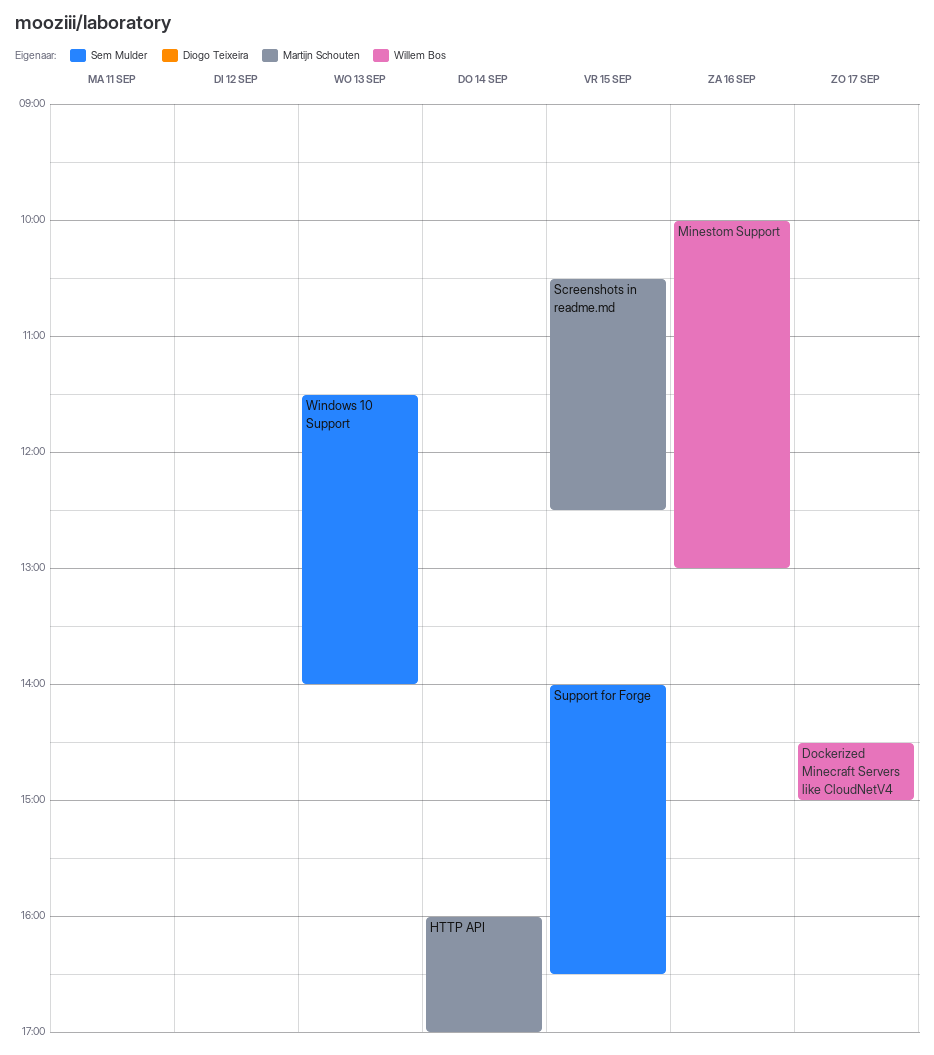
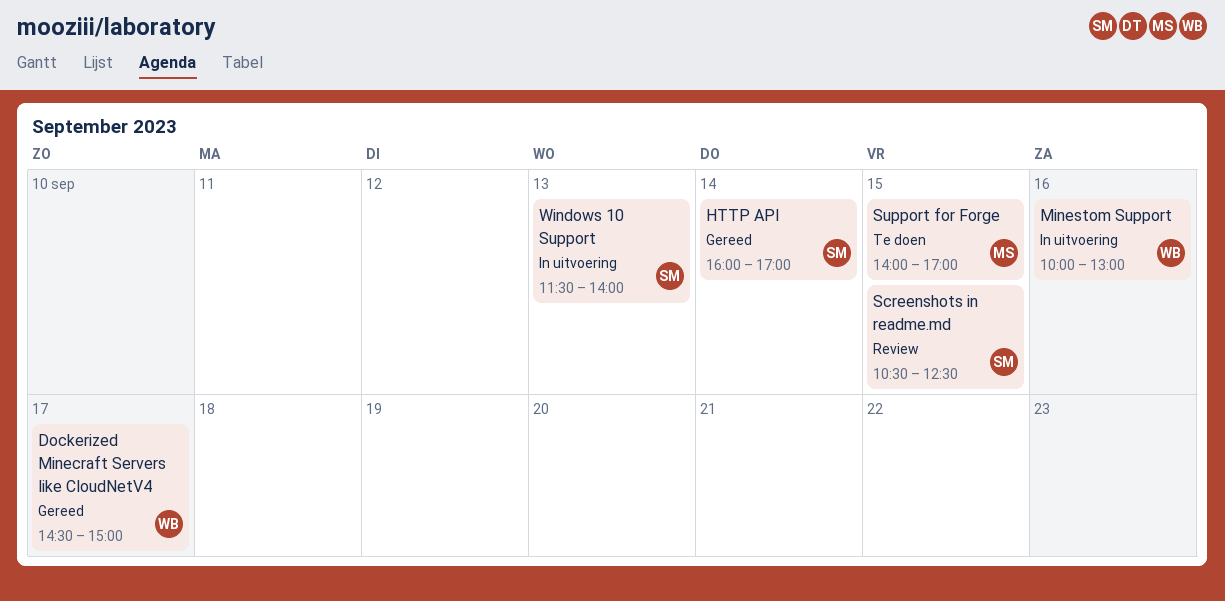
HTTP API, owner: Martijn Schouten -> Sem Mulder
Screenshots in readme.md, owner: Martijn Schouten -> Sem Mulder
Support for Forge, owner: Sem Mulder -> Martijn Schouten
Support for Forge, ends: 16:30 -> 17:00

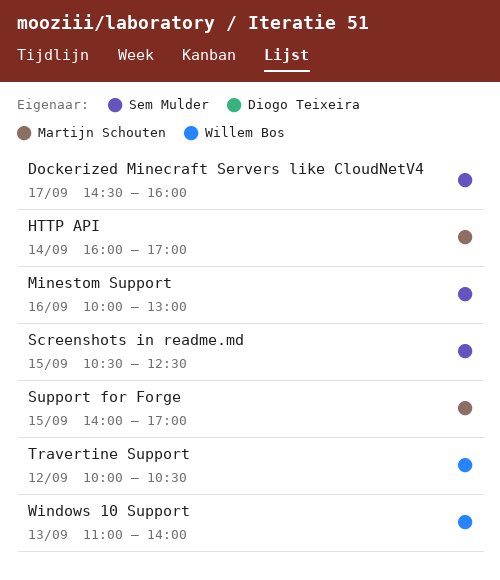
Dockerized Minecraft Servers like CloudNetV4, owner: Willem Bos -> Sem Mulder
Dockerized Minecraft Servers like CloudNetV4, ends: 15:00 -> 16:00
HTTP API, owner: Sem Mulder -> Martijn Schouten
Minestom Support, owner: Willem Bos -> Sem Mulder
Travertine Support: none -> present
Windows 10 Support, owner: Sem Mulder -> Willem Bos
Windows 10 Support, begins: 11:30 -> 11:00

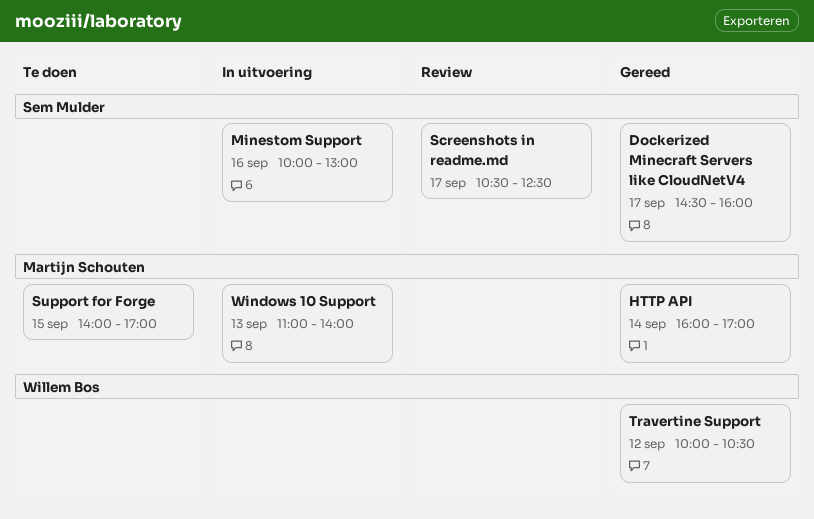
Screenshots in readme.md, day: Sep 15 -> Sep 17
Windows 10 Support, owner: Willem Bos -> Martijn Schouten

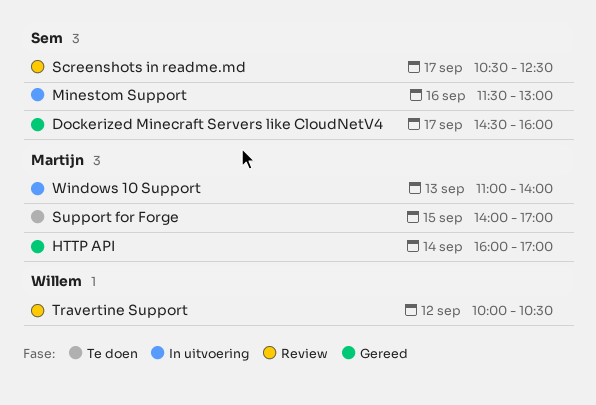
Minestom Support, begins: 10:00 -> 11:30
Travertine Support, status: Gereed -> Review

